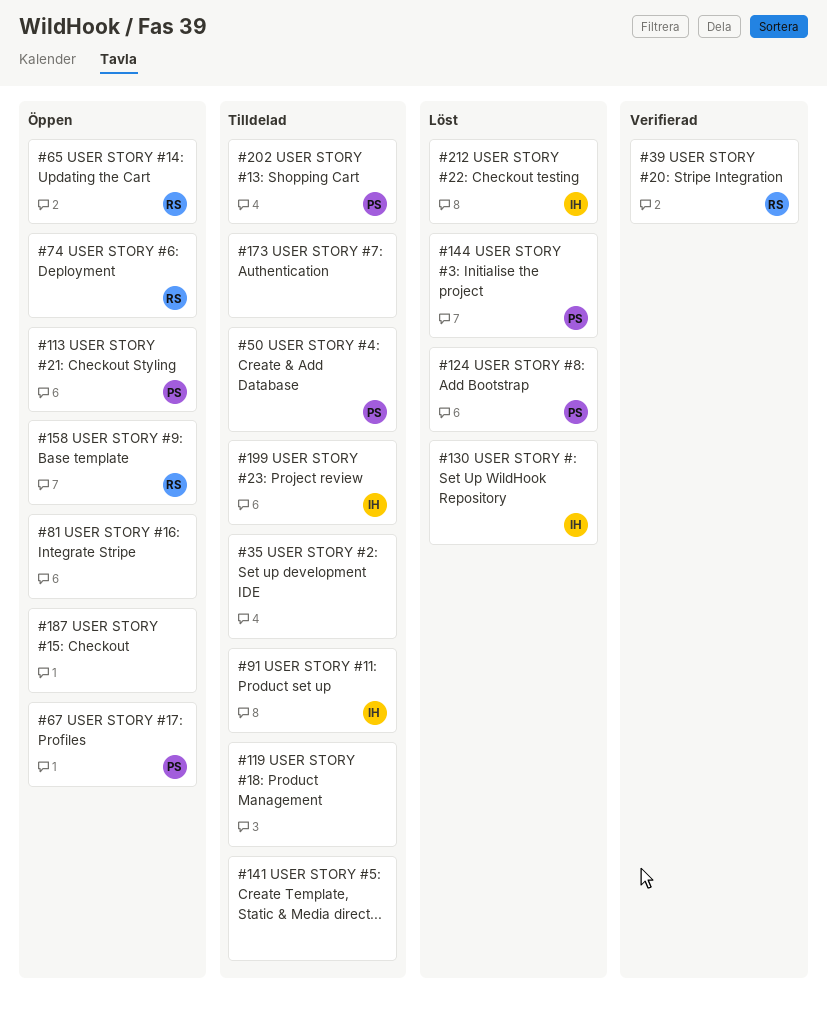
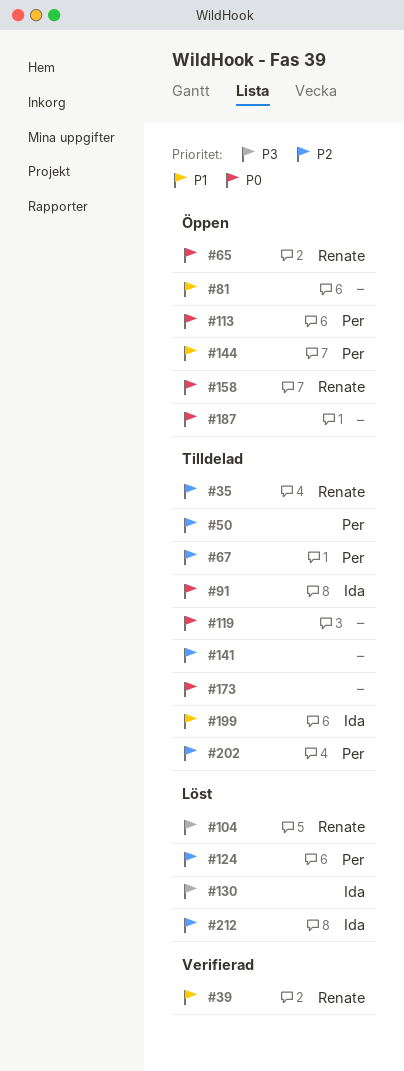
#35, owner: none -> Renate
#67, status: Öppen -> Tilldelad
#74: present -> none
#104: none -> present
#144, status: Löst -> Öppen

